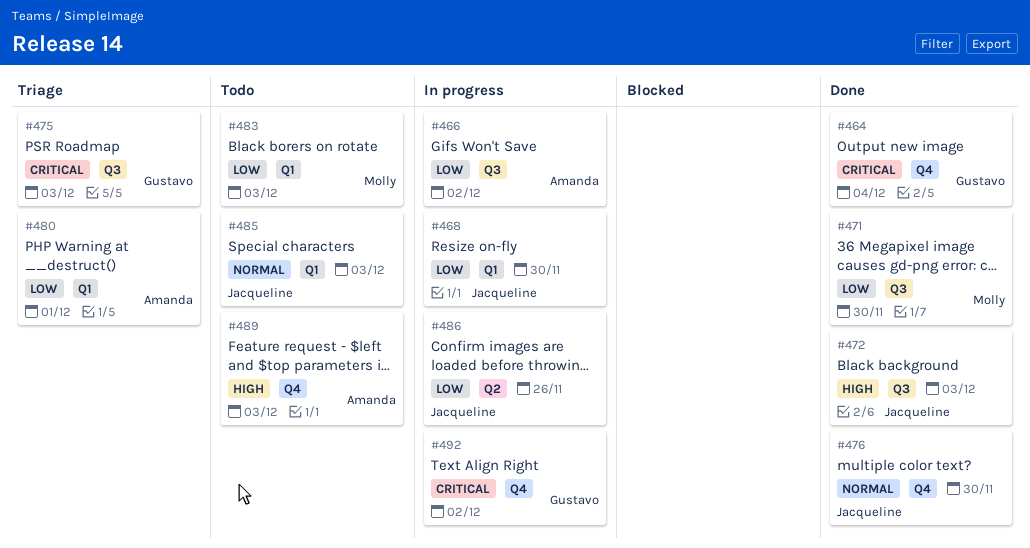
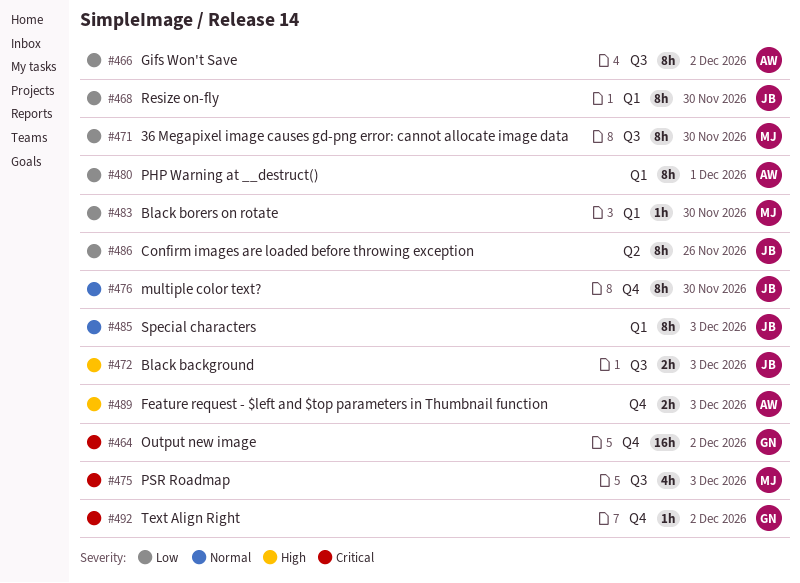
#464, due: Dec 4 -> Dec 2
#475, owner: Gustavo -> Molly
#483, due: Dec 3 -> Nov 30

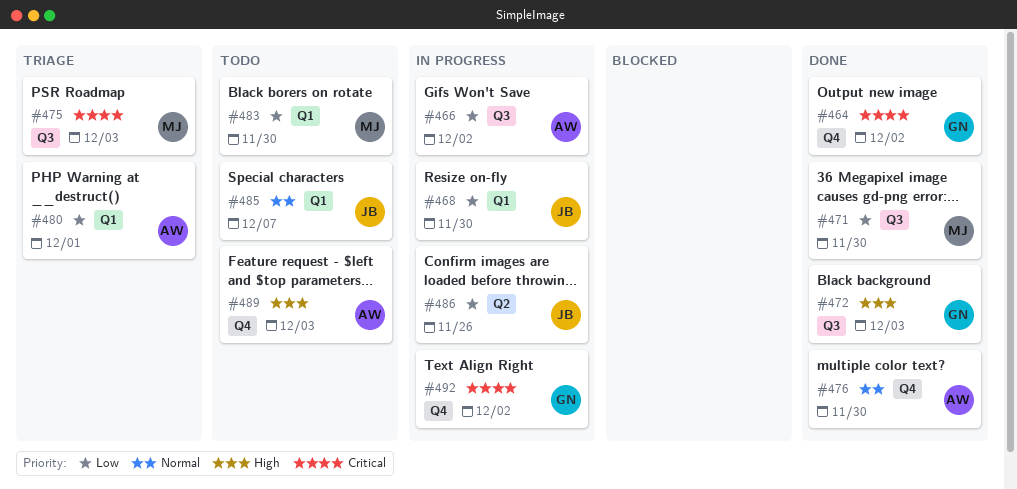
#472, owner: JB -> GN
#476, owner: JB -> AW
#485, due: Dec 3 -> Dec 7

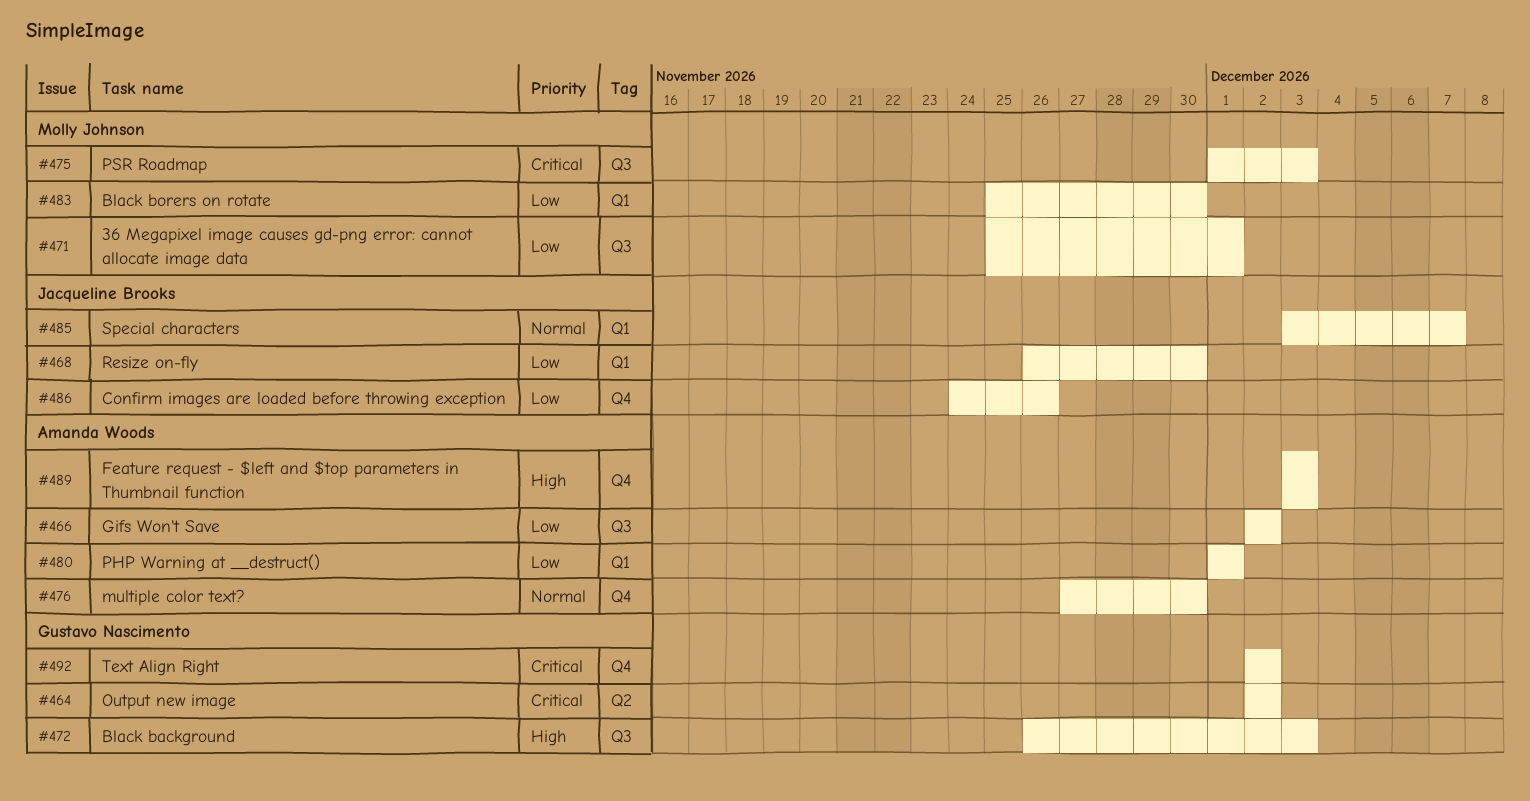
#464, label: Q4 -> Q2
#471, due: Nov 30 -> Dec 1
#486, label: Q2 -> Q4

